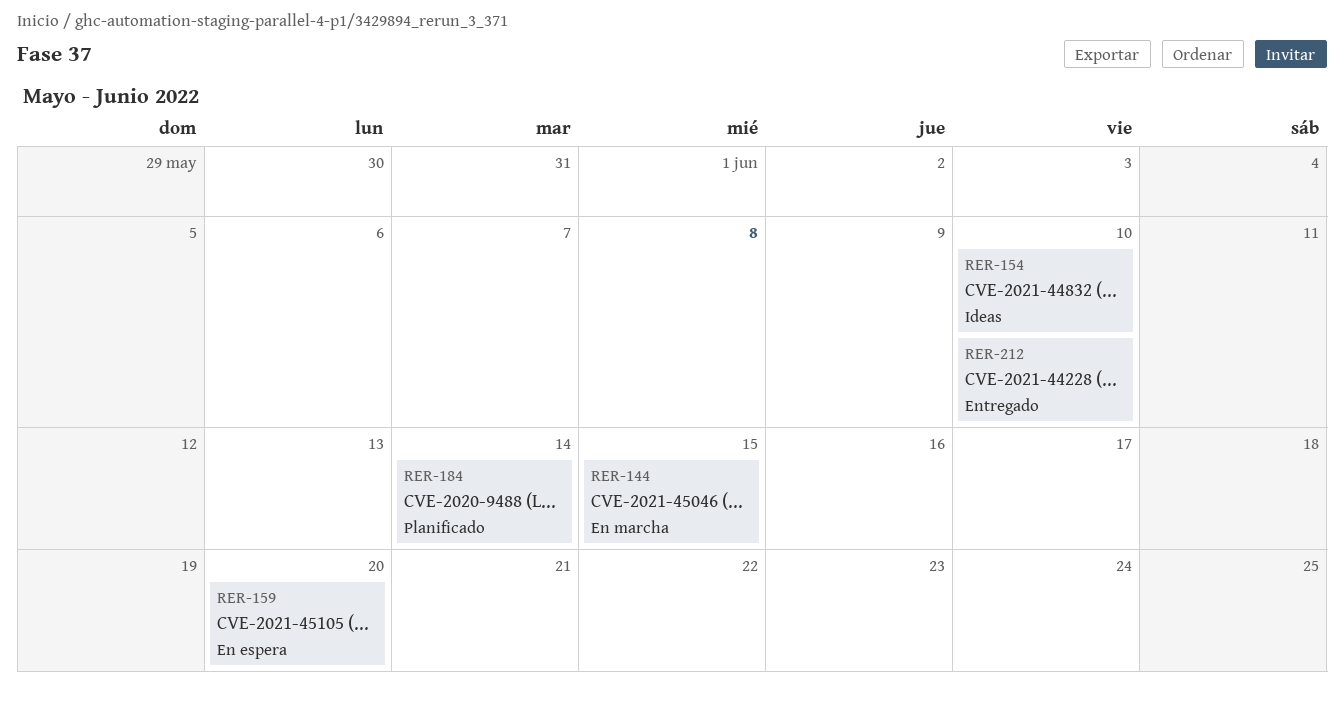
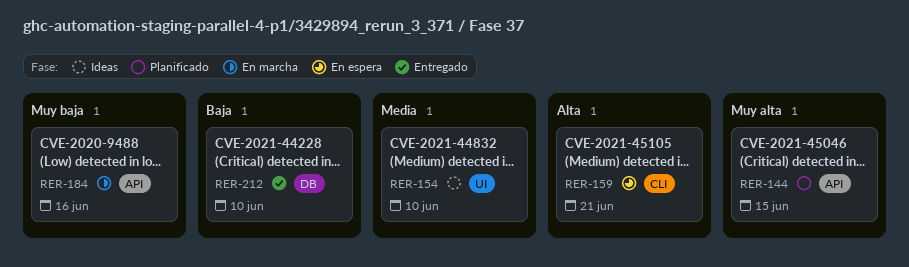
RER-144, status: En marcha -> Planificado
RER-159, due: Jun 20 -> Jun 21
RER-184, status: Planificado -> En marcha
RER-184, due: Jun 14 -> Jun 16

